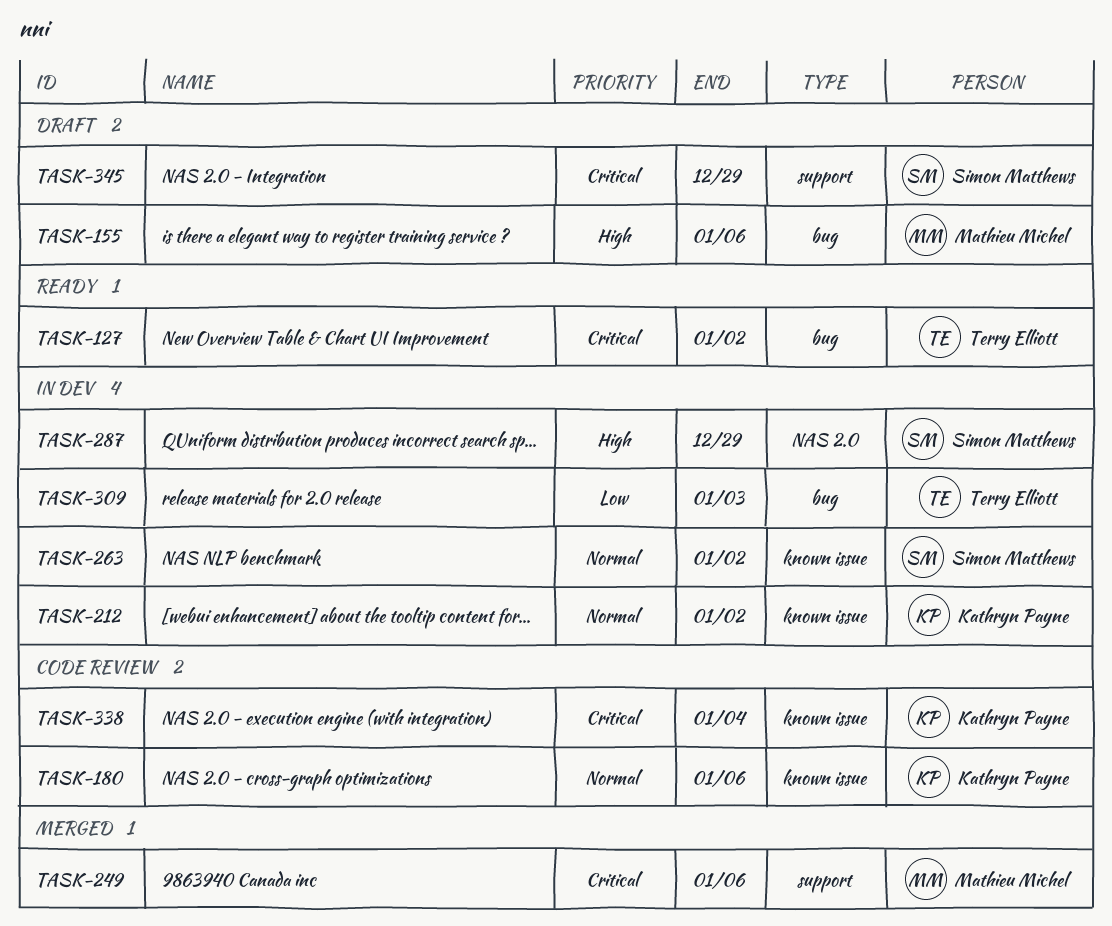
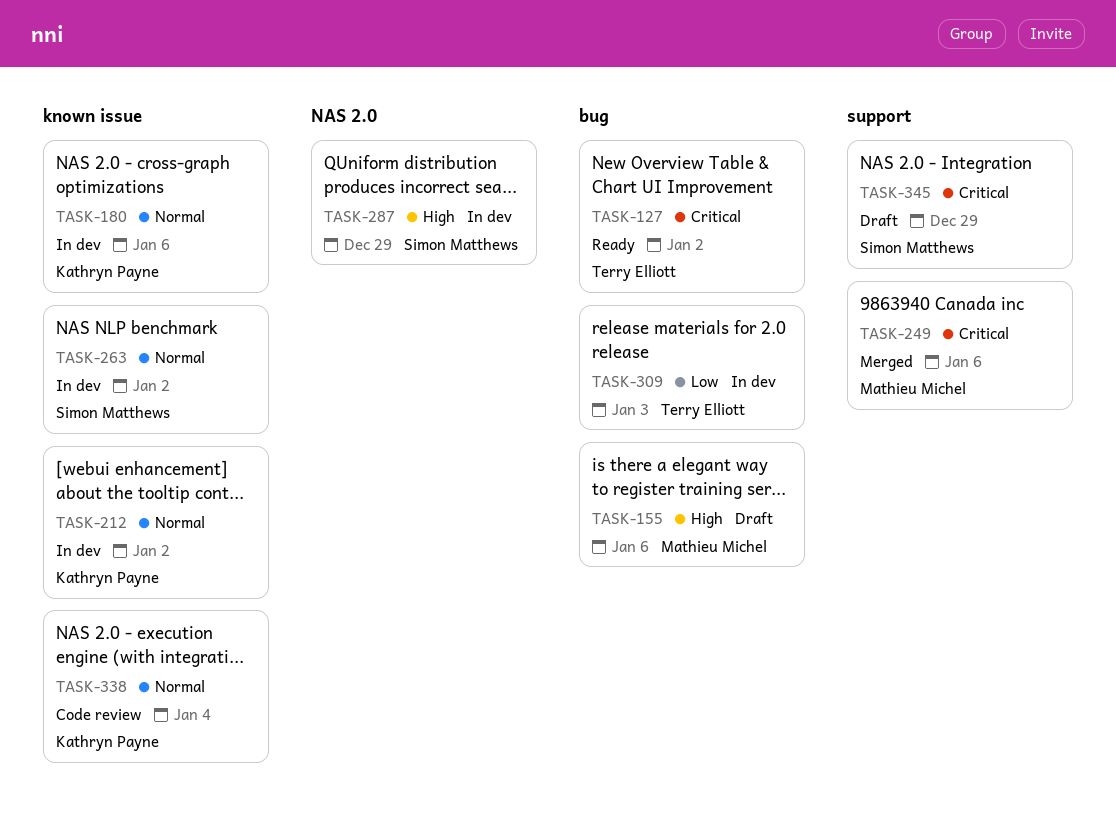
TASK-180, status: Code review -> In dev
TASK-338, priority: Critical -> Normal

